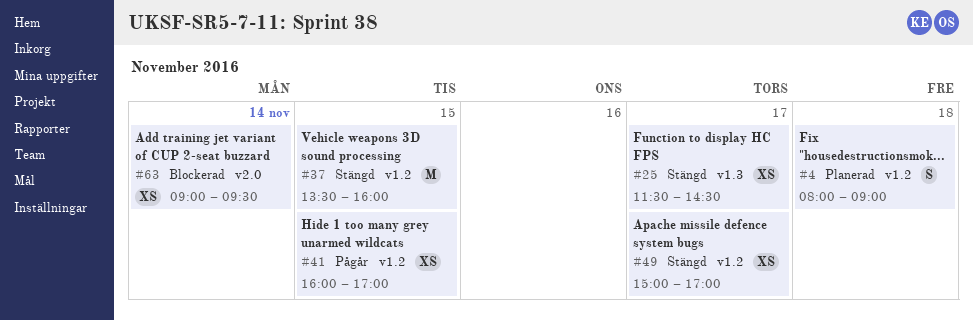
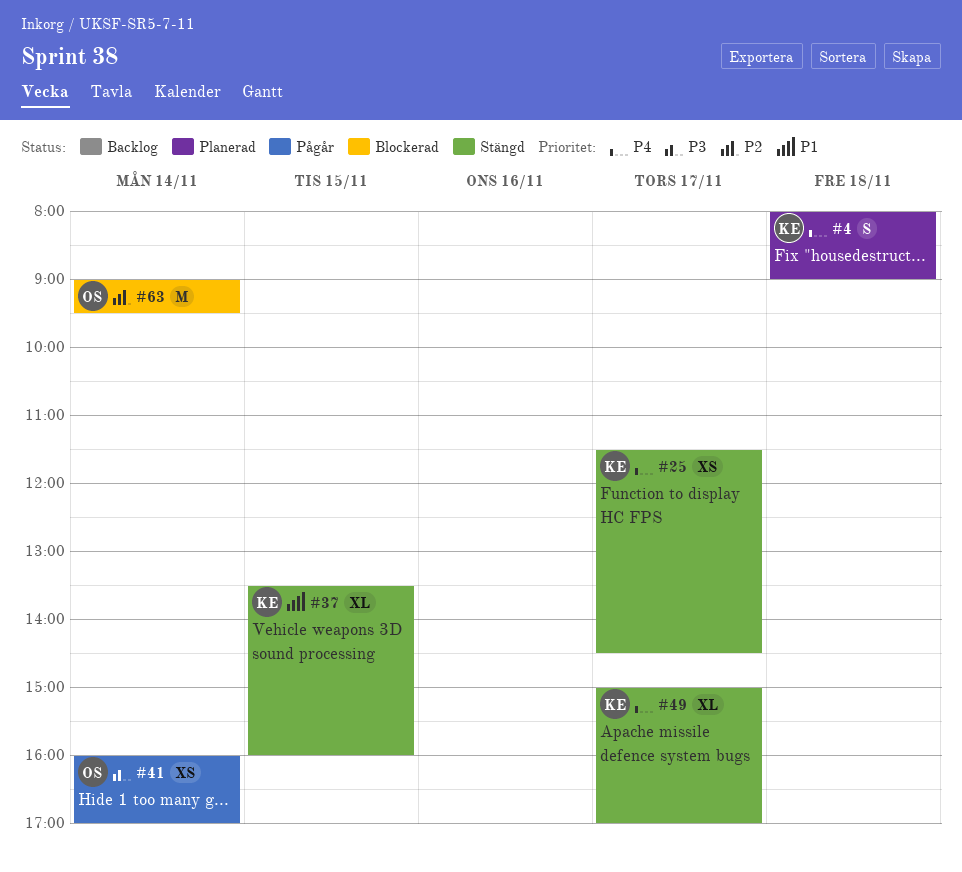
#37, estimate: M -> XL
#41, day: Nov 15 -> Nov 14
#49, estimate: XS -> XL
#63, estimate: XS -> M

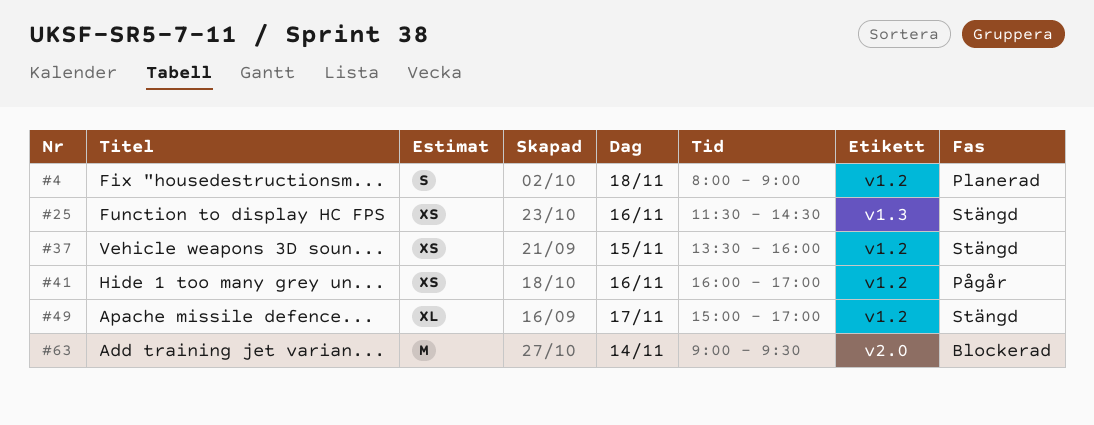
#25, day: Nov 17 -> Nov 16
#37, estimate: XL -> XS
#41, day: Nov 14 -> Nov 16

